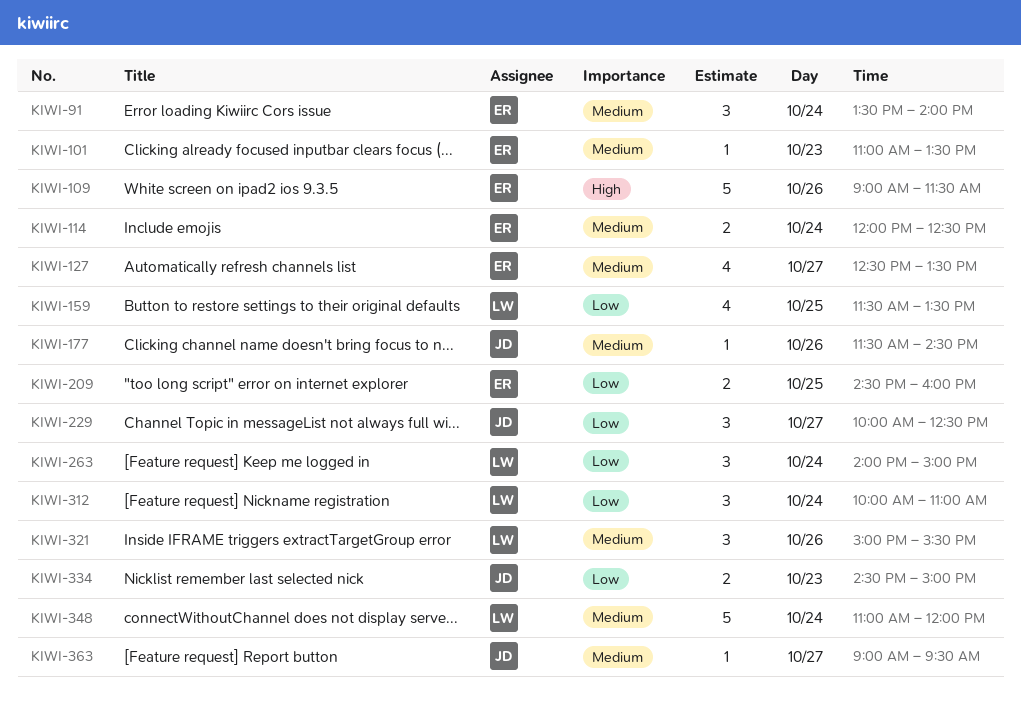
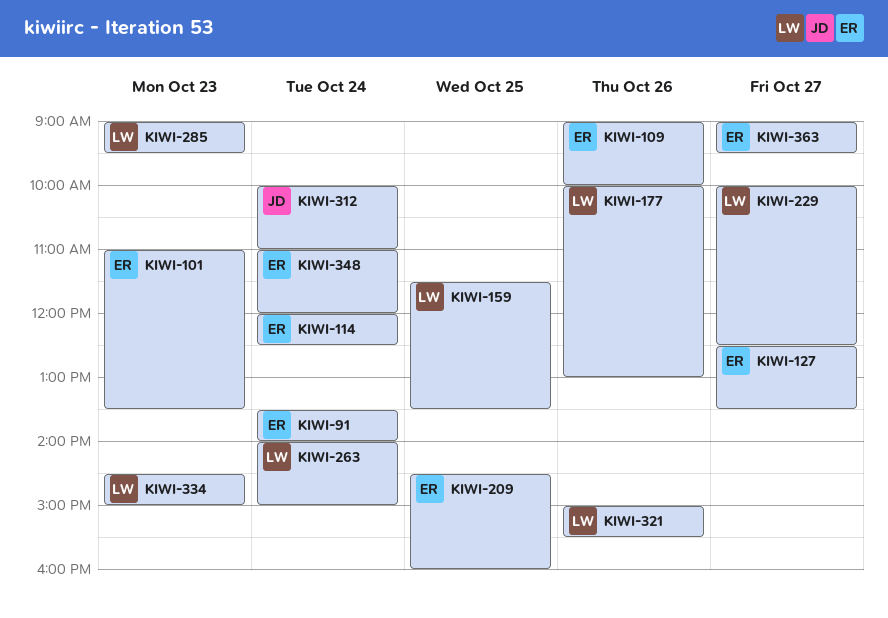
KIWI-109, ends: 11:30 -> 10:00
KIWI-177, owner: JD -> LW
KIWI-177, begins: 11:30 -> 10:00
KIWI-177, ends: 14:30 -> 13:00
KIWI-229, owner: JD -> LW
KIWI-285: none -> present
KIWI-312, owner: LW -> JD
KIWI-334, owner: JD -> LW
KIWI-348, owner: LW -> ER
KIWI-363, owner: JD -> ER

